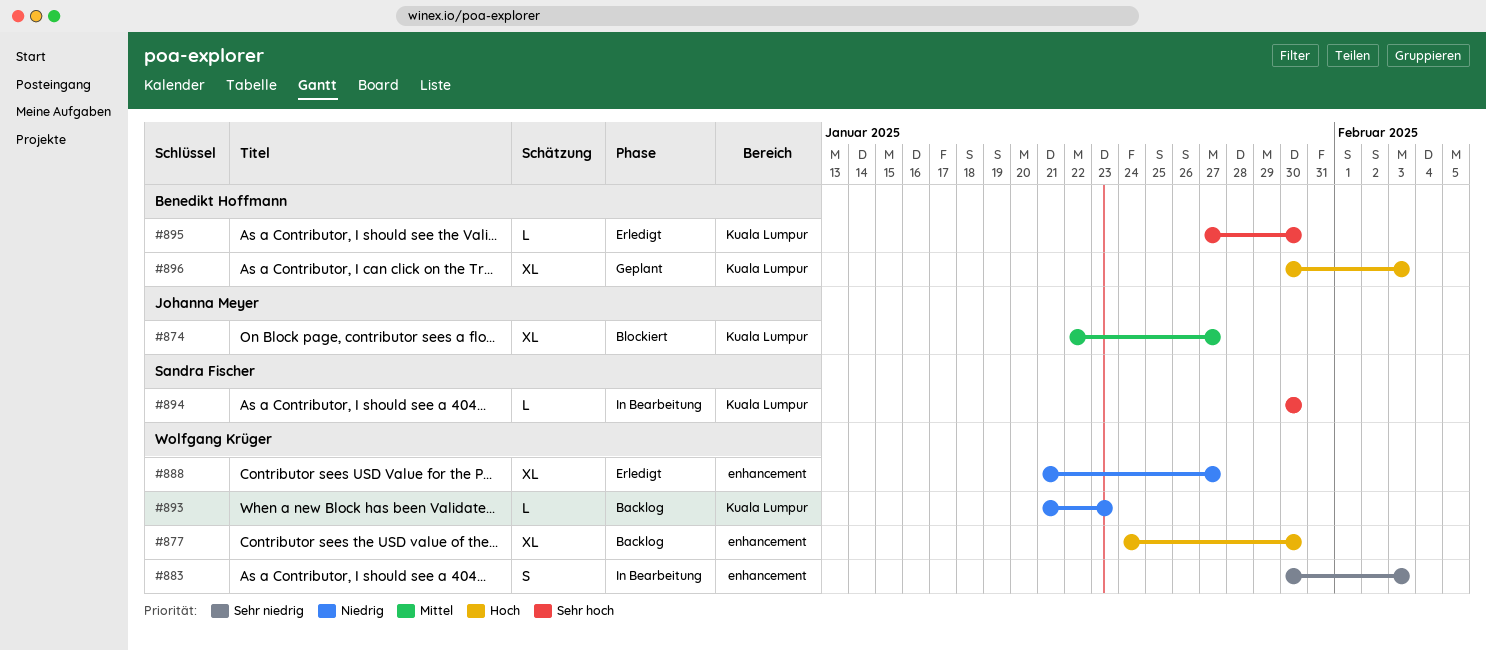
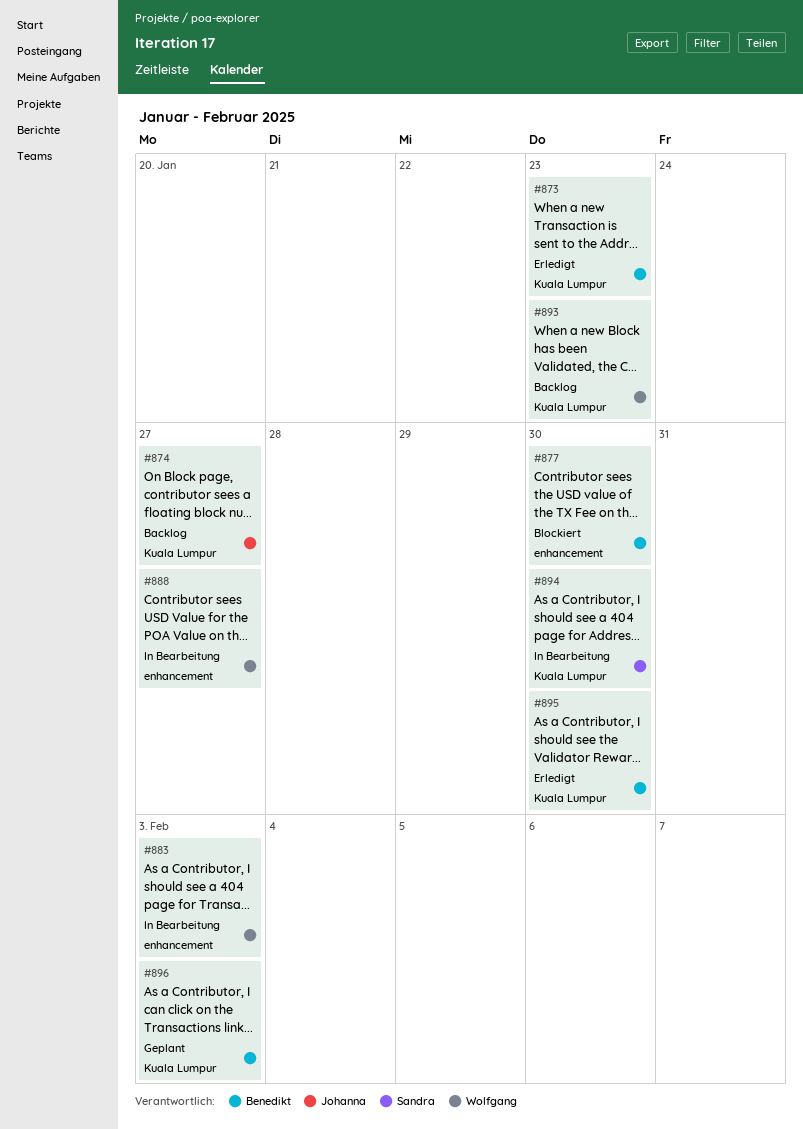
#873: none -> present
#874, status: Blockiert -> Backlog
#877, status: Backlog -> Blockiert
#877, owner: Wolfgang Krüger -> Benedikt Hoffmann
#888, status: Erledigt -> In Bearbeitung

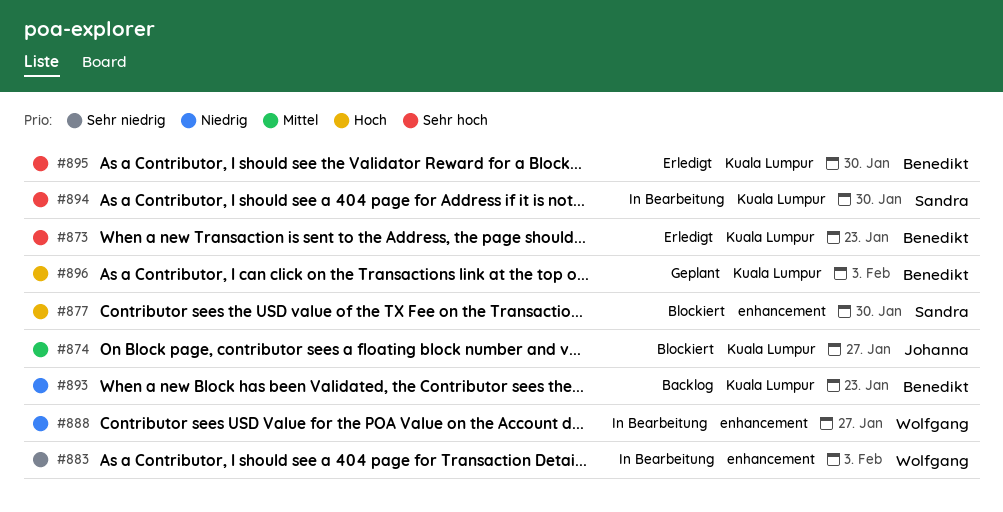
#874, status: Backlog -> Blockiert
#877, owner: Benedikt -> Sandra
#893, owner: Wolfgang -> Benedikt

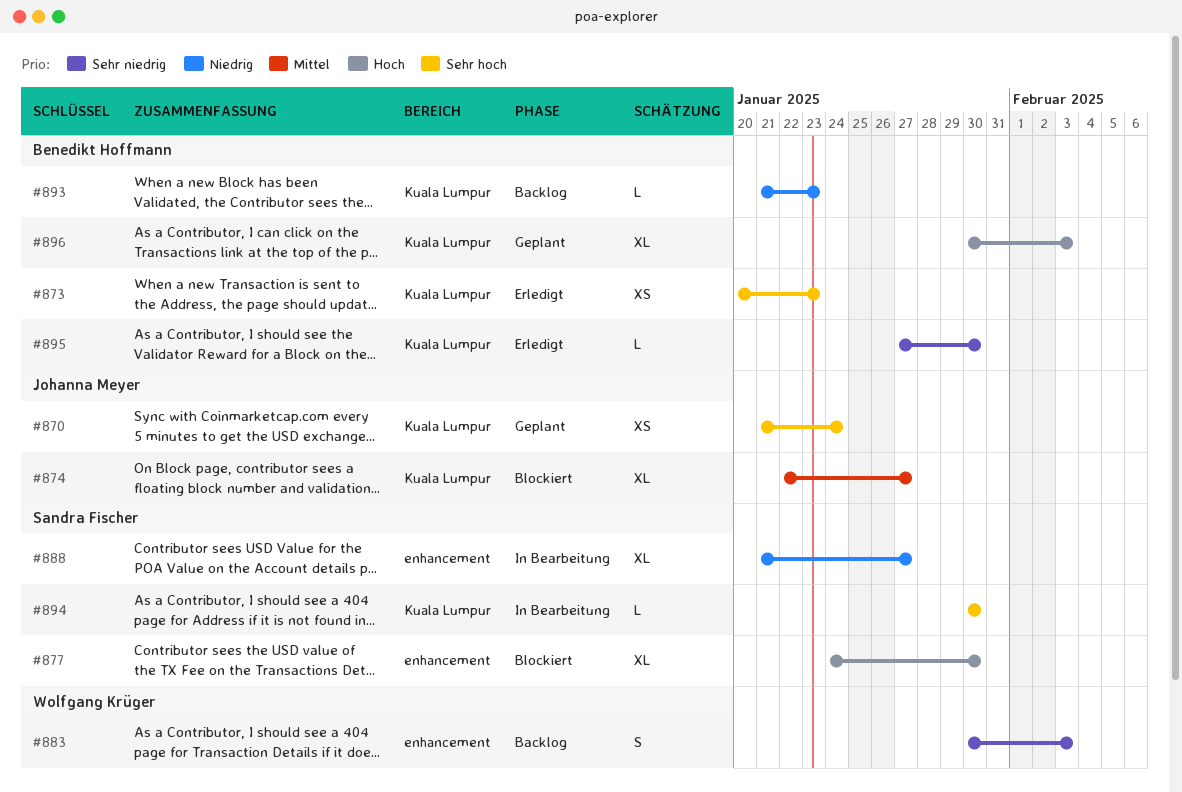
#870: none -> present
#883, status: In Bearbeitung -> Backlog
#888, owner: Wolfgang Krüger -> Sandra Fischer
#895, priority: Sehr hoch -> Sehr niedrig

